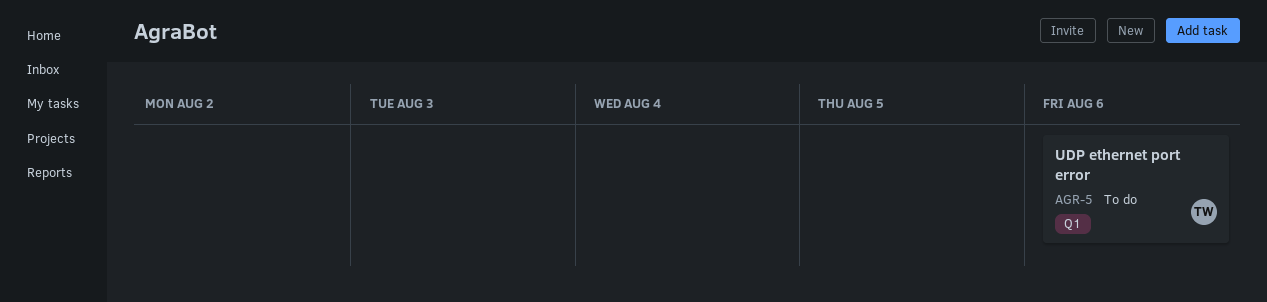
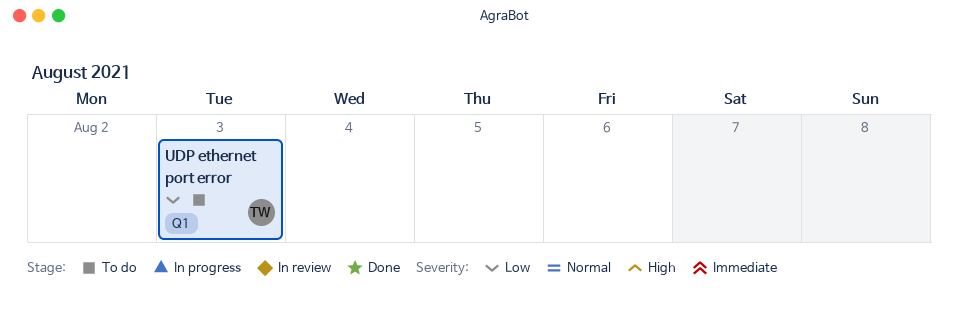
UDP ethernet port error, due: Aug 6 -> Aug 3

